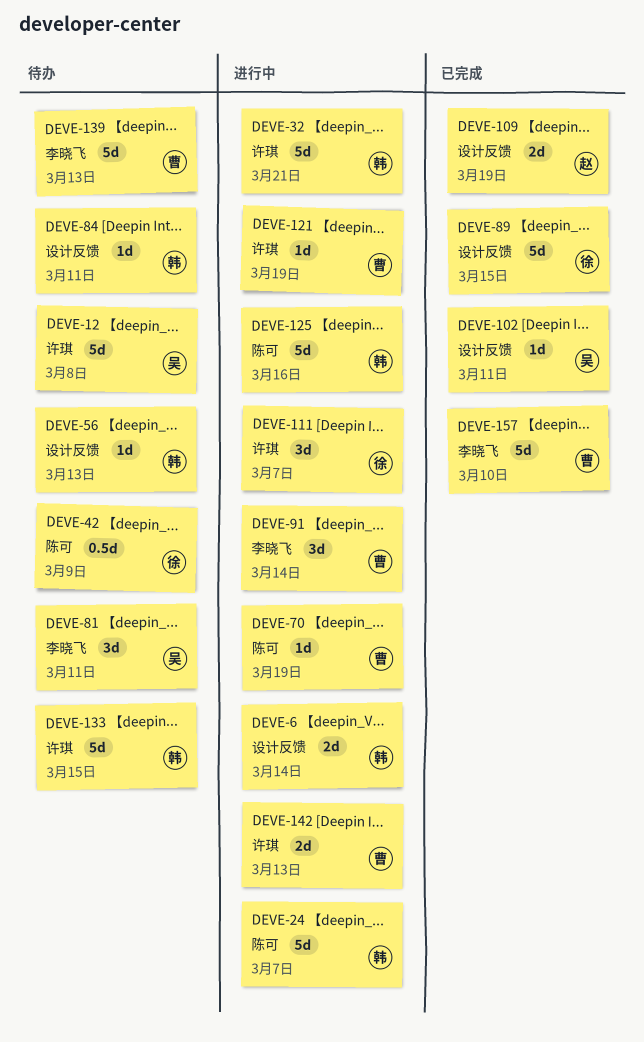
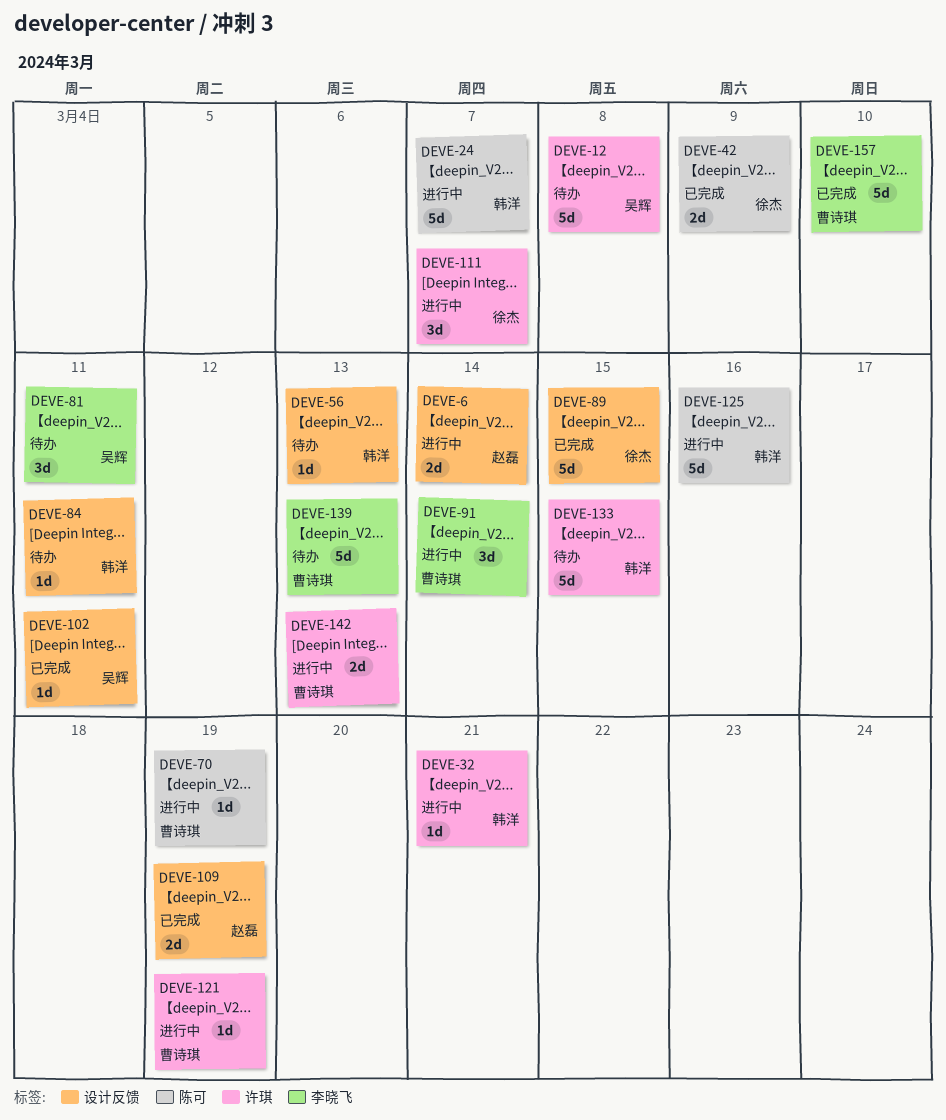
DEVE-6, owner: 韩洋 -> 赵磊
DEVE-32, estimate: 5d -> 1d
DEVE-42, status: 待办 -> 已完成
DEVE-42, estimate: 0.5d -> 2d

